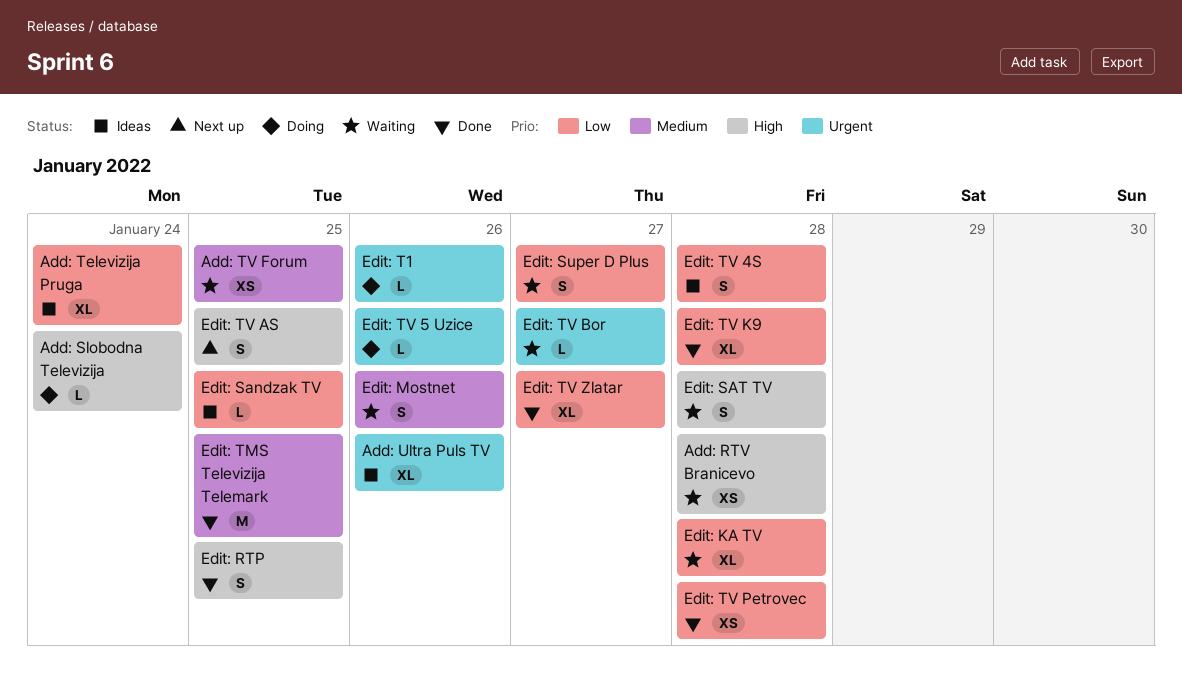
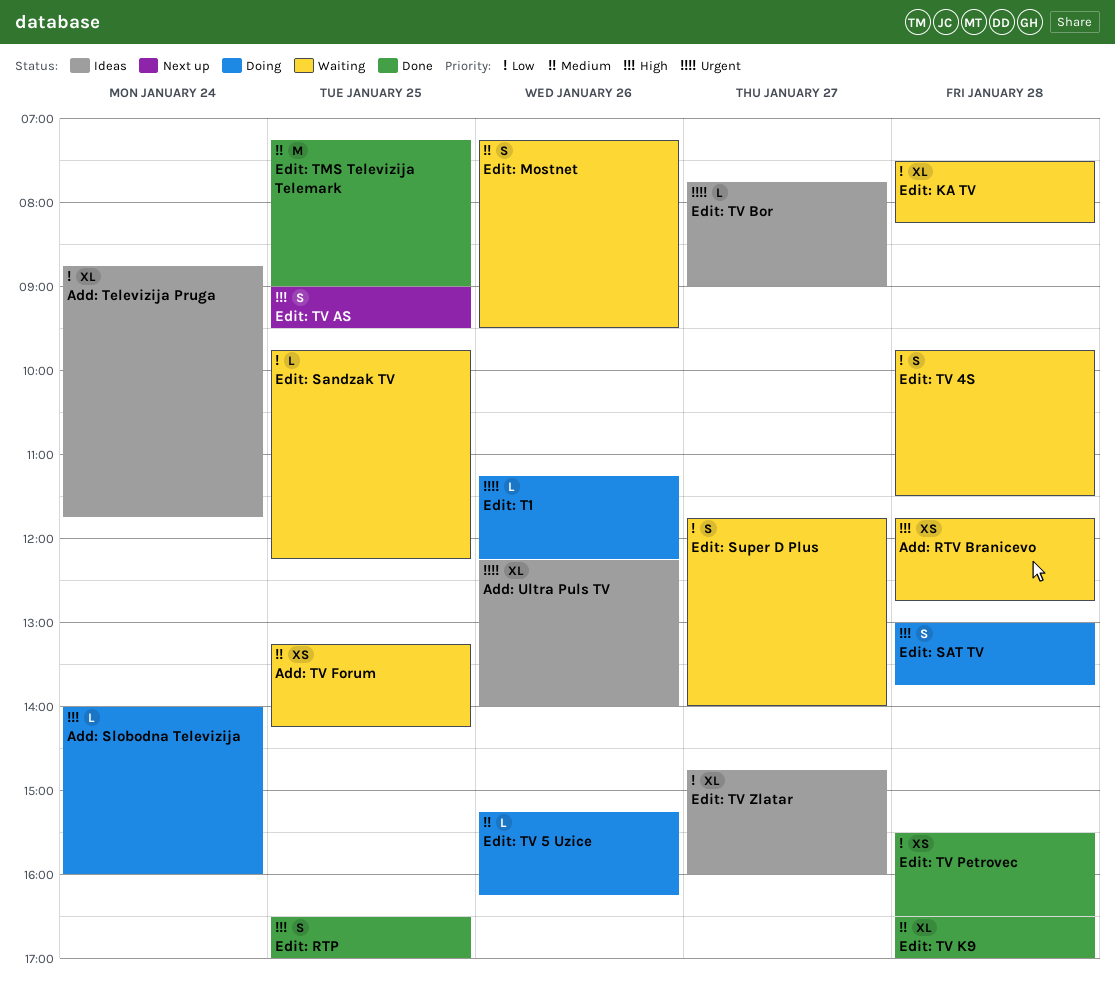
Edit: Sandzak TV, status: Ideas -> Waiting
Edit: SAT TV, status: Waiting -> Doing
Edit: TV 4S, status: Ideas -> Waiting
Edit: TV 5 Uzice, priority: Urgent -> Medium
Edit: TV Bor, status: Waiting -> Ideas
Edit: TV K9, priority: Low -> Medium
Edit: TV Zlatar, status: Done -> Ideas

